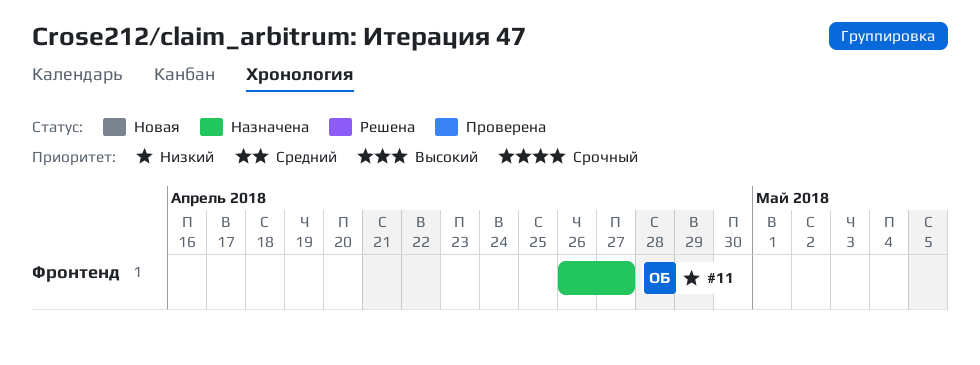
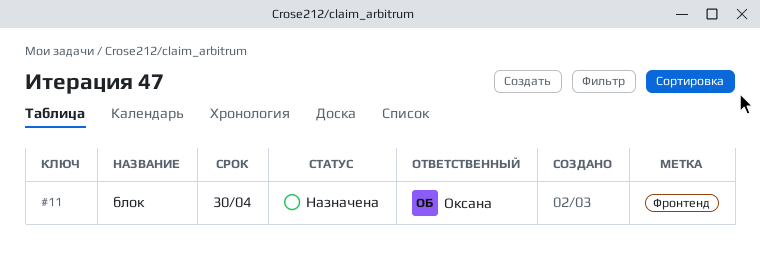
#11, due: Apr 27 -> Apr 30

